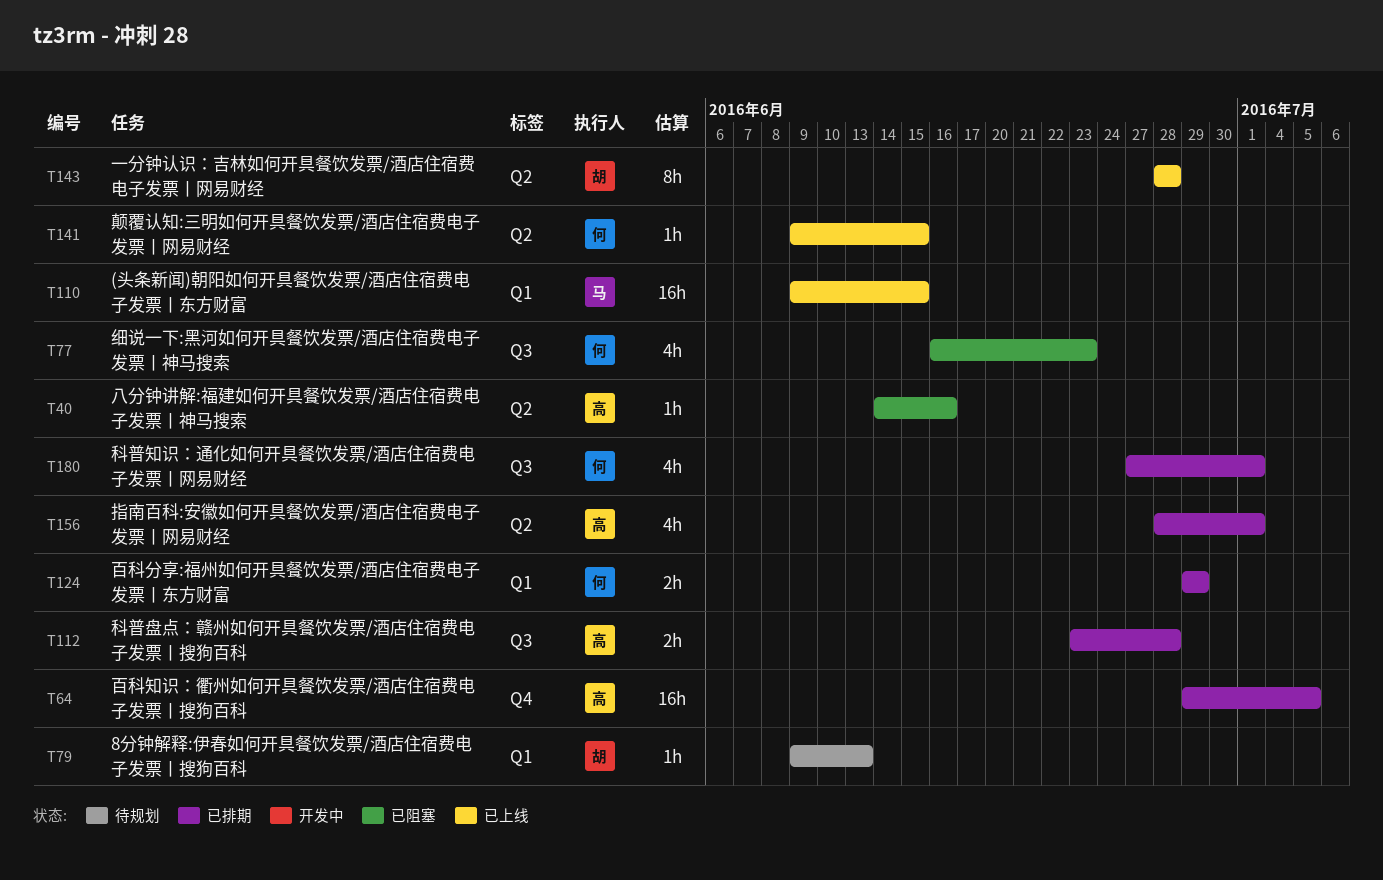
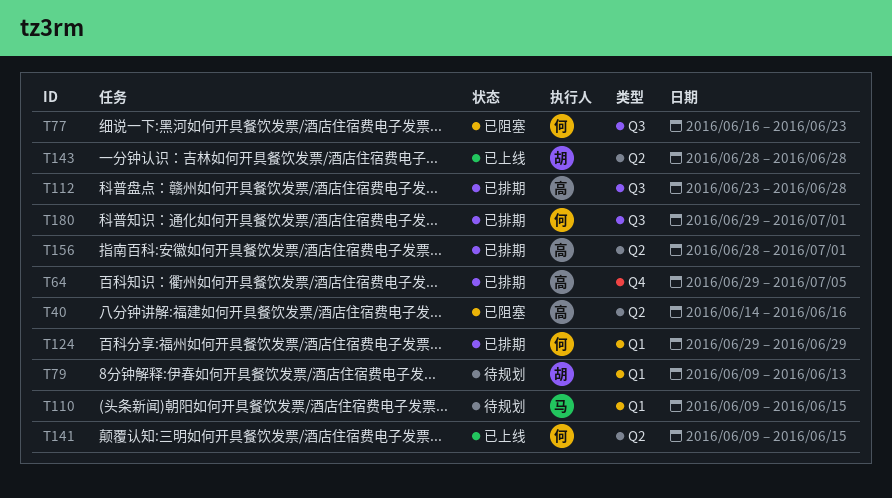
T110, status: 已上线 -> 待规划
T180, start: Jun 27 -> Jun 29

